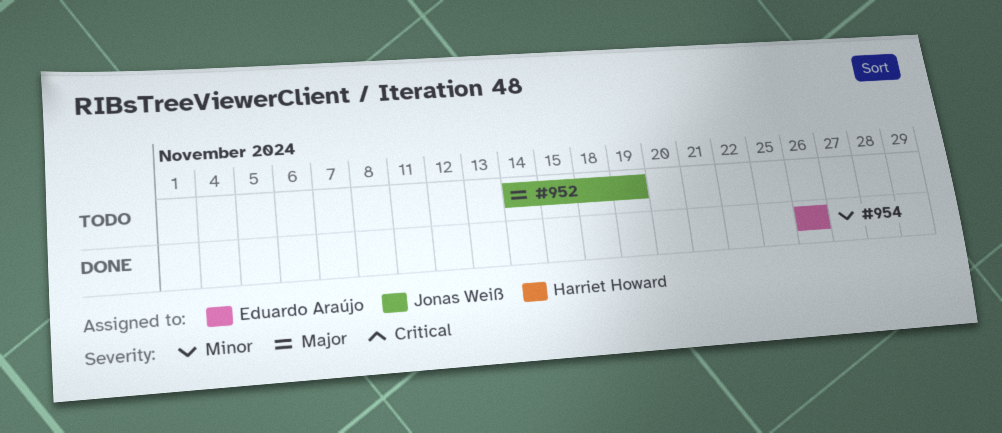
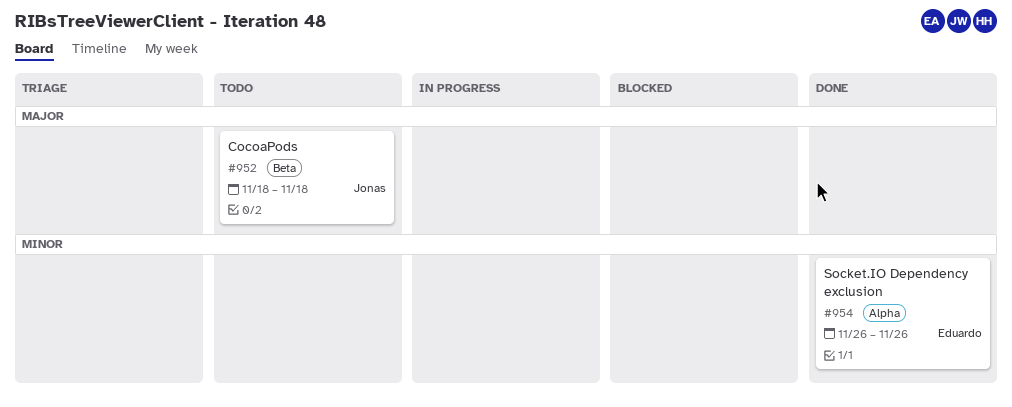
#952, start: Nov 14 -> Nov 18
#952, due: Nov 19 -> Nov 18

